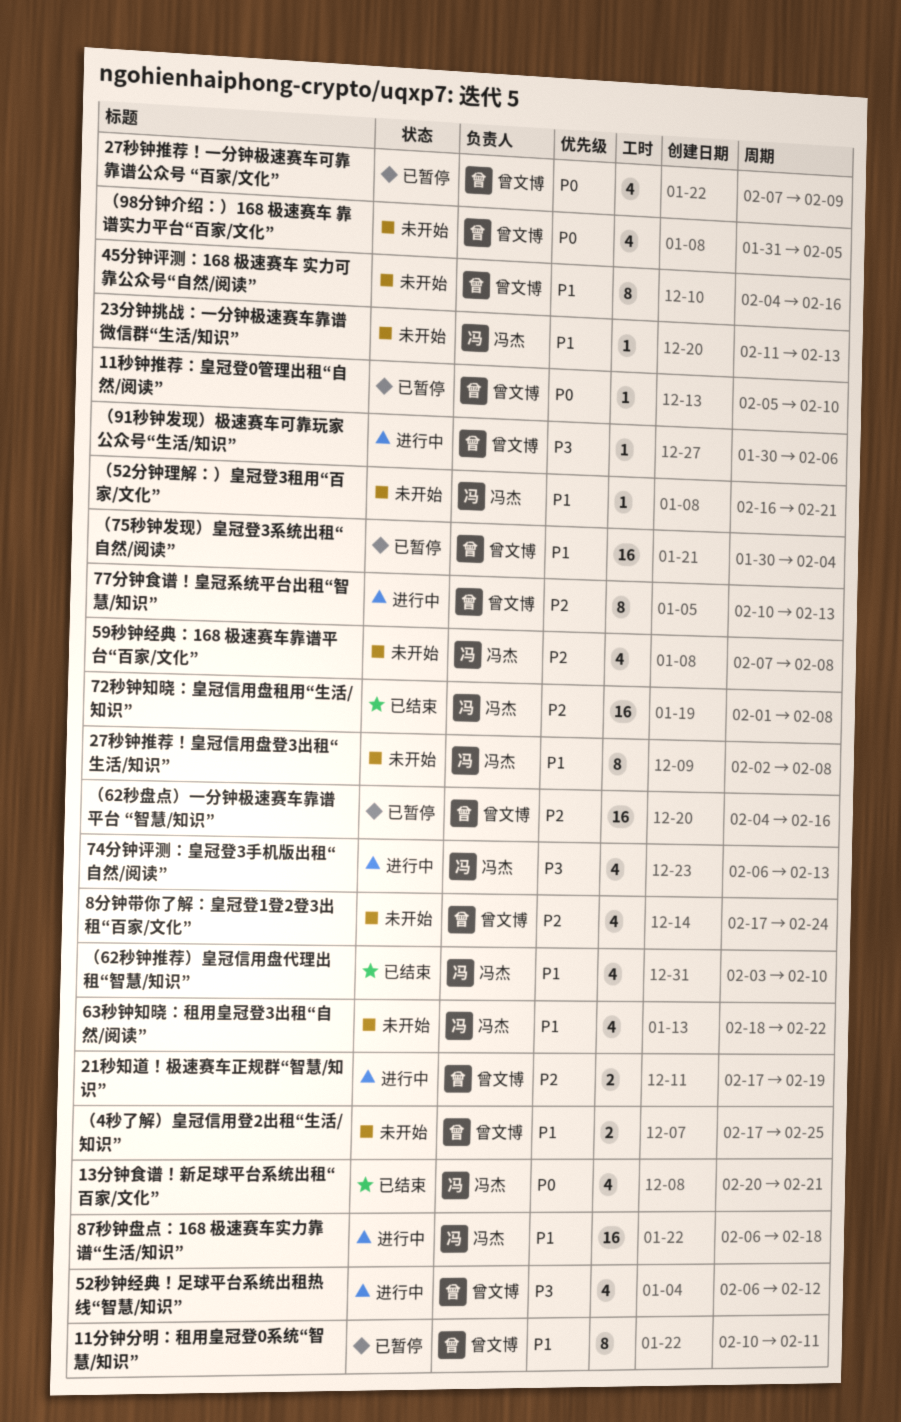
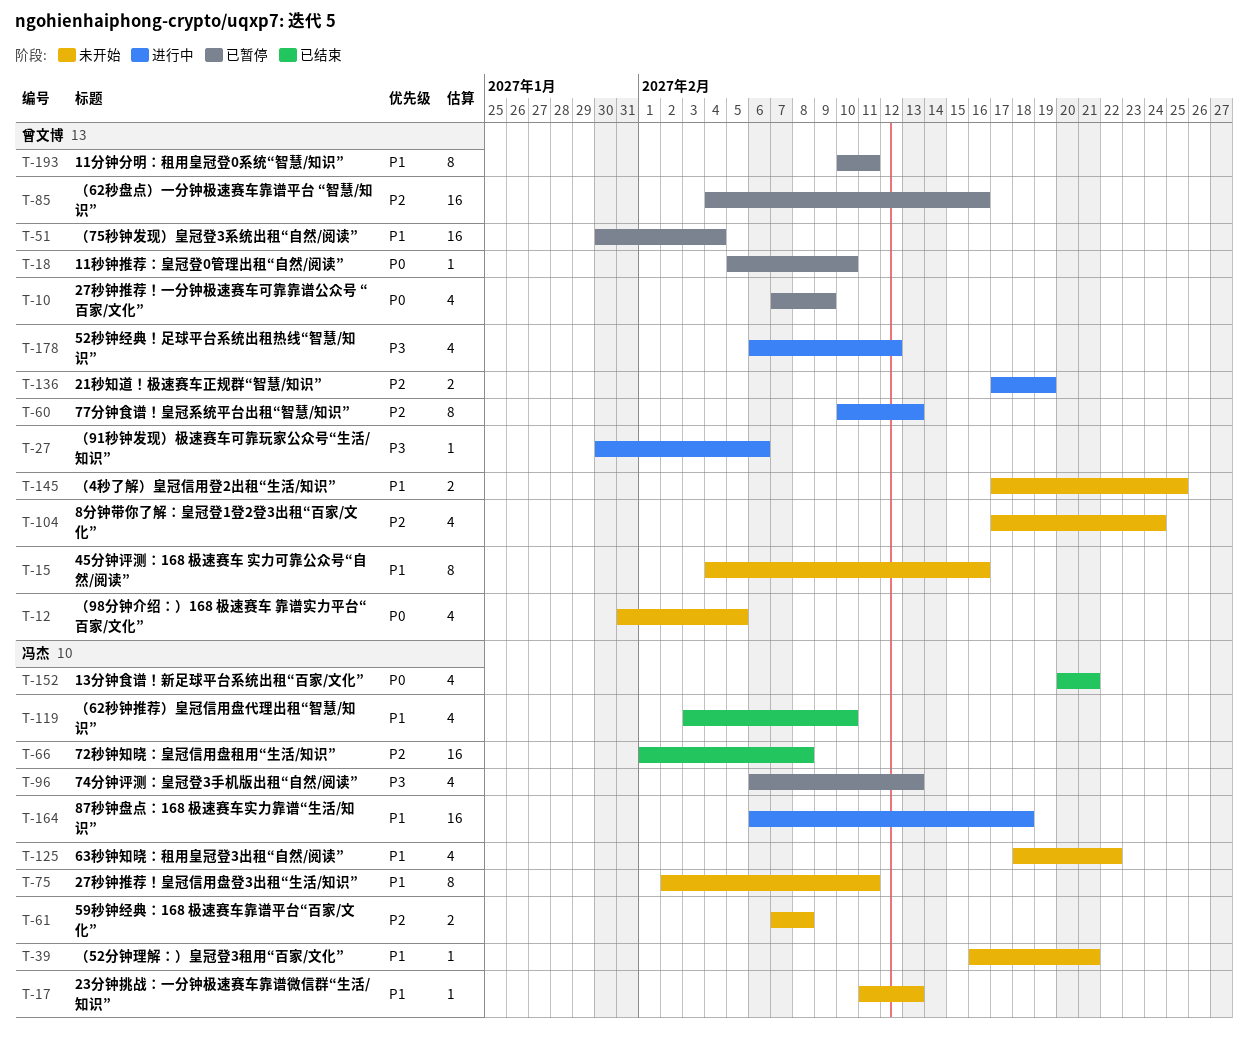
27秒钟推荐！皇冠信用盘登3出租“生活/知识”, due: Feb 8 -> Feb 11
59秒钟经典：168 极速赛车靠谱平台“百家/文化”, estimate: 4 -> 2
74分钟评测：皇冠登3手机版出租“自然/阅读”, status: 进行中 -> 已暂停

